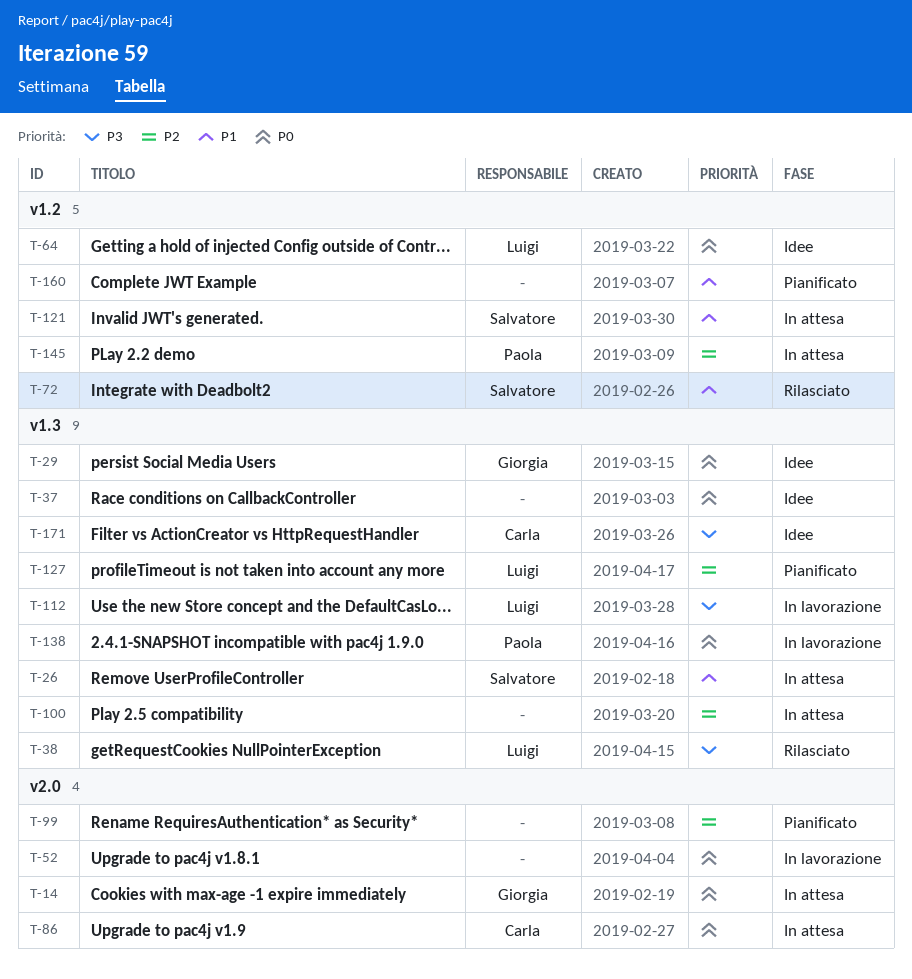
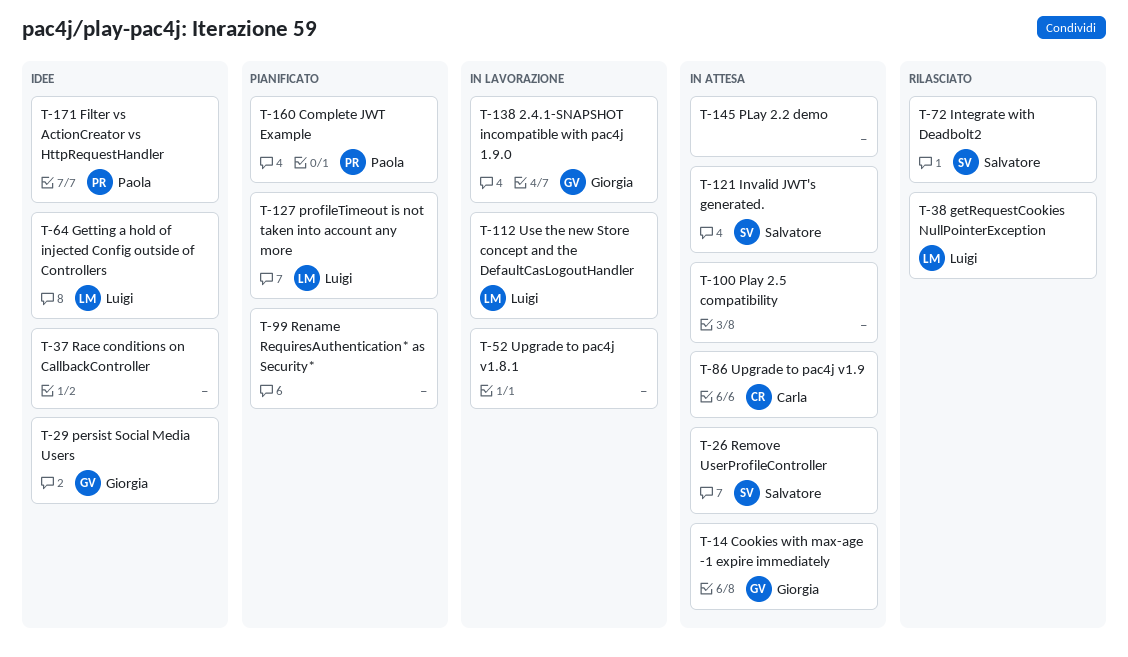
T-138, owner: Paola -> Giorgia
T-145, owner: Paola -> none
T-160, owner: none -> Paola
T-171, owner: Carla -> Paola

